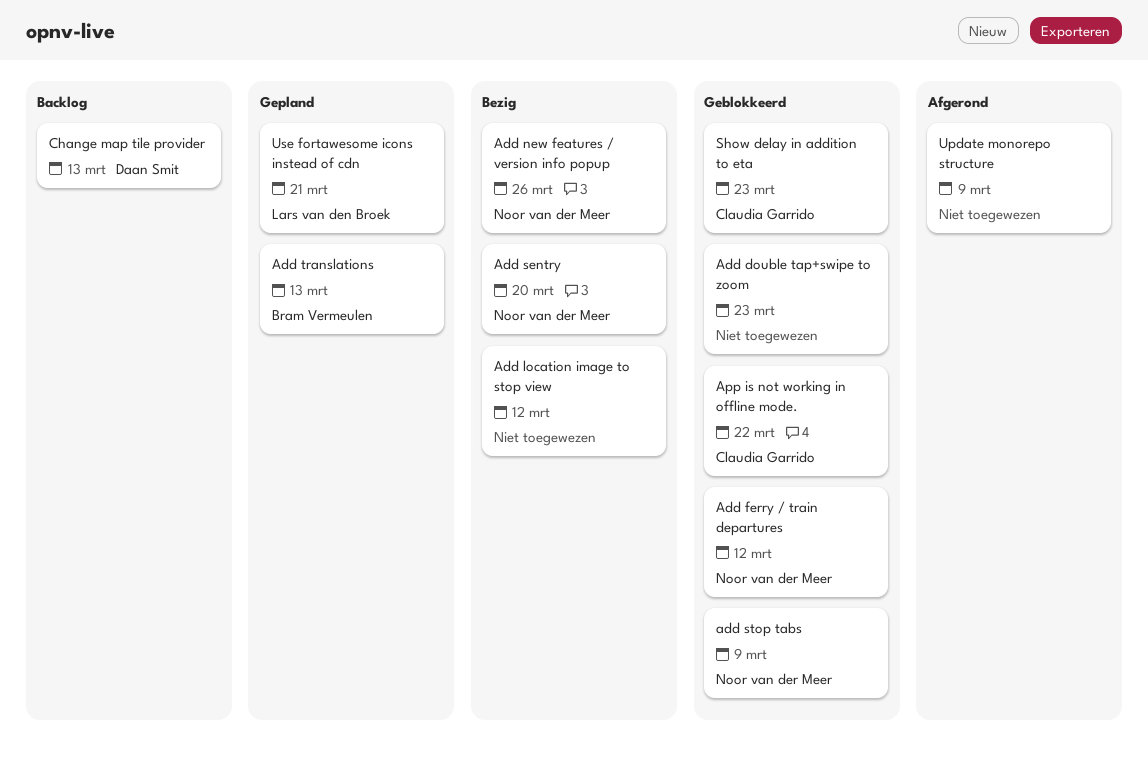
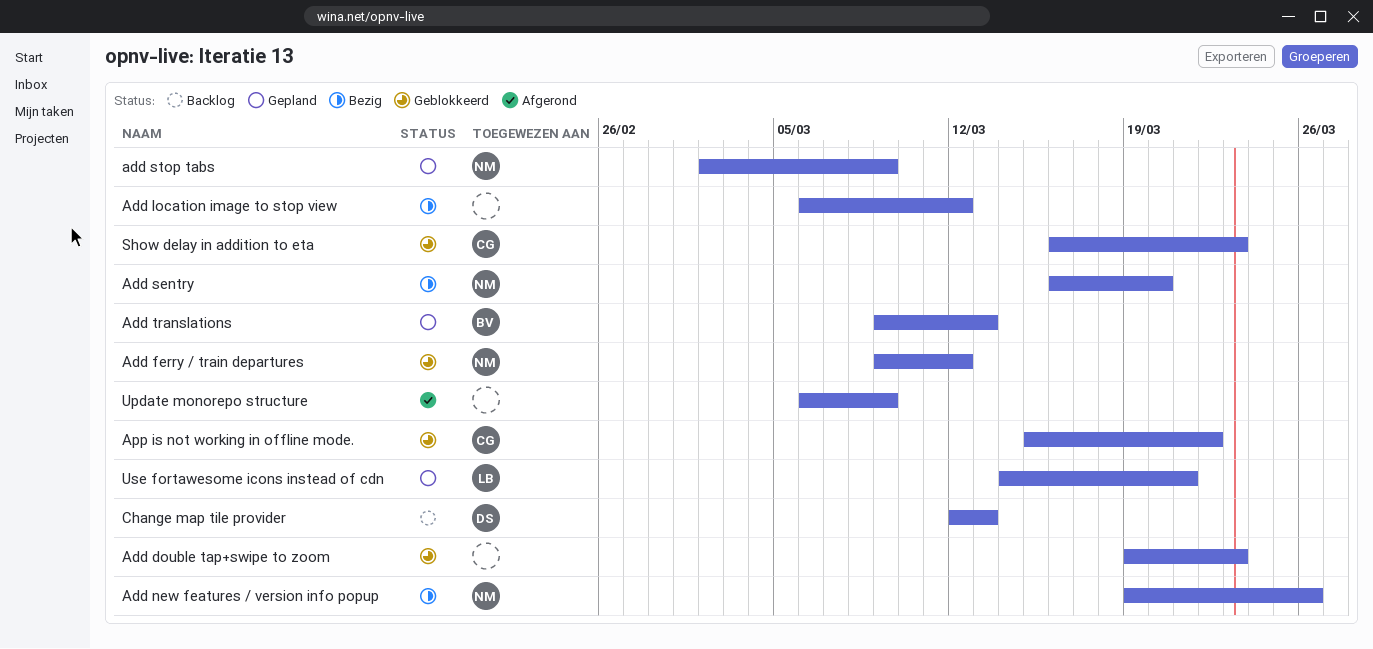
add stop tabs, status: Geblokkeerd -> Gepland

